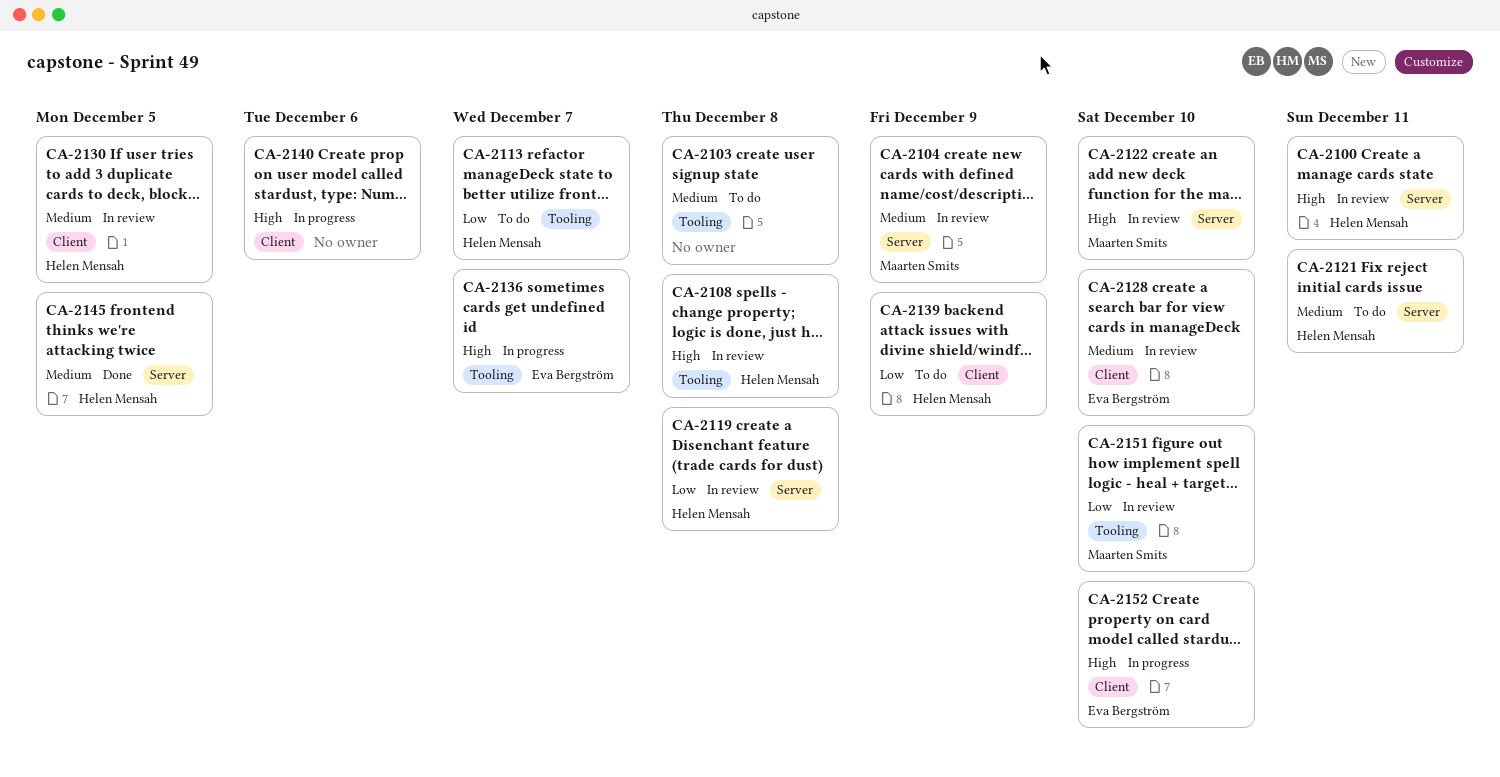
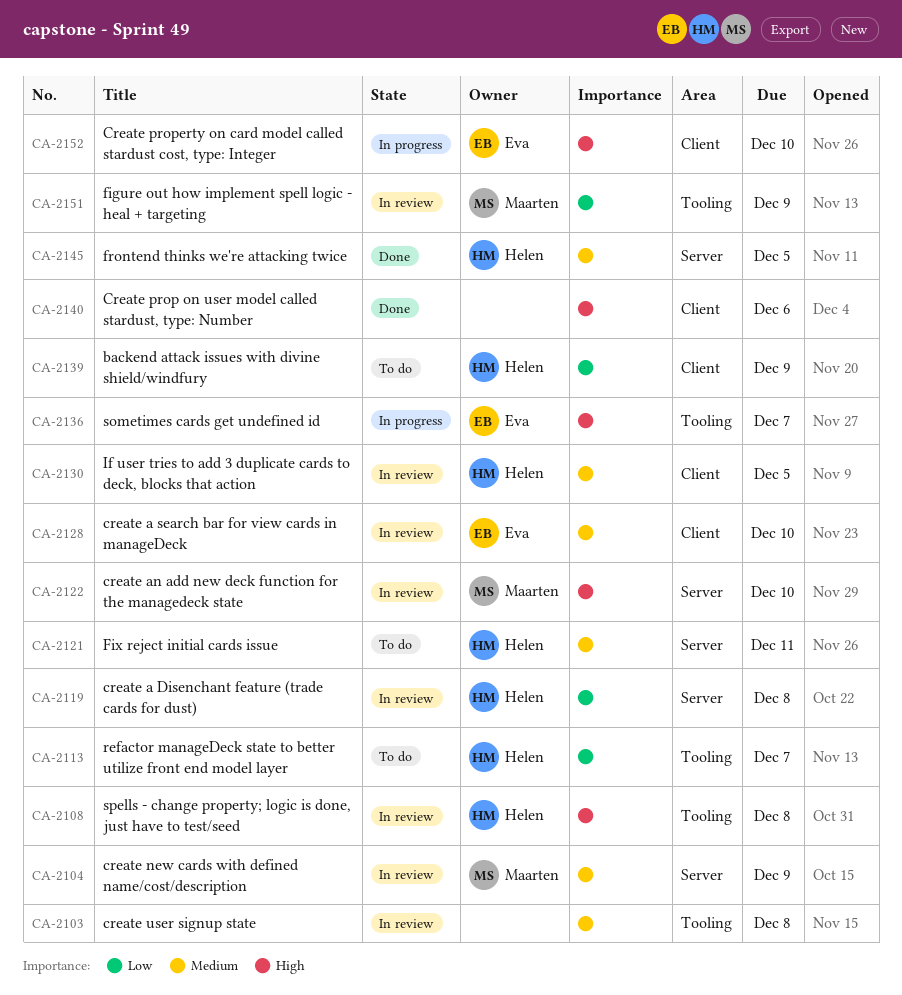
CA-2100: present -> none
CA-2103, status: To do -> In review
CA-2140, status: In progress -> Done
CA-2151, due: Dec 10 -> Dec 9

